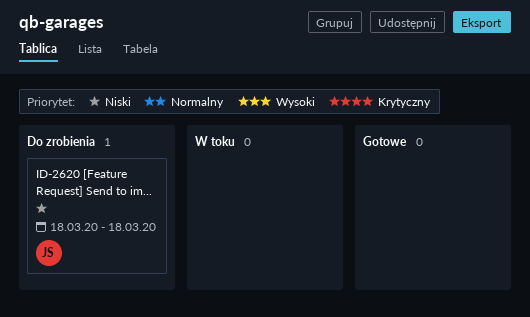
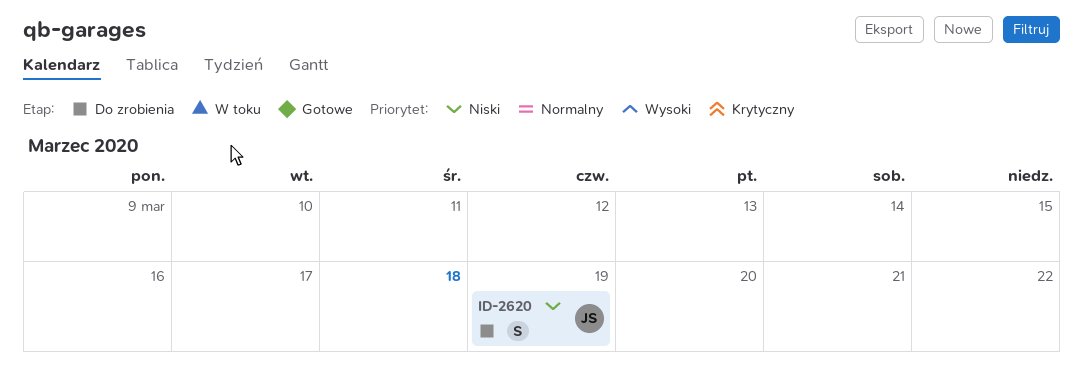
ID-2620, due: Mar 18 -> Mar 19

